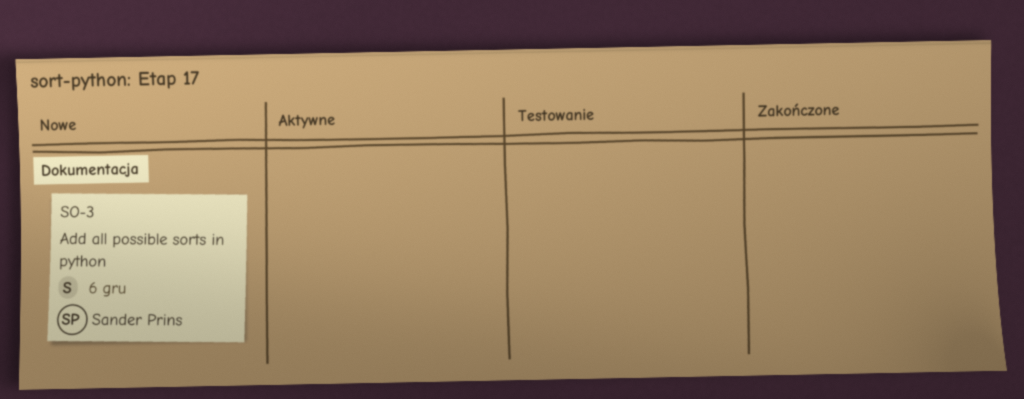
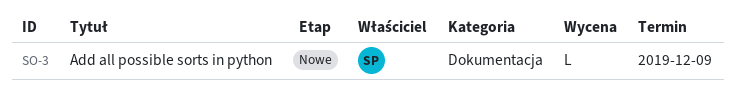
SO-3, estimate: S -> L
SO-3, due: Dec 6 -> Dec 9

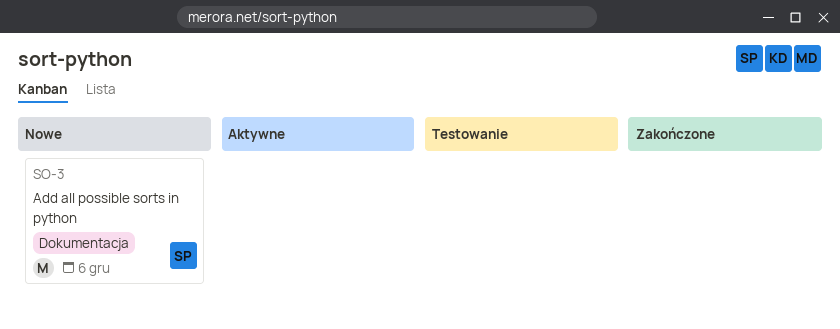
SO-3, estimate: L -> M
SO-3, due: Dec 9 -> Dec 6

